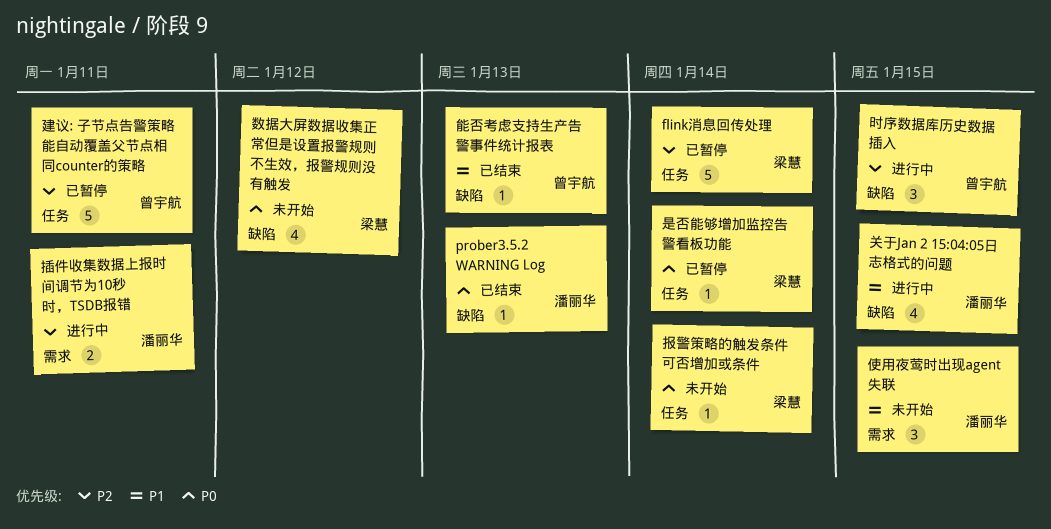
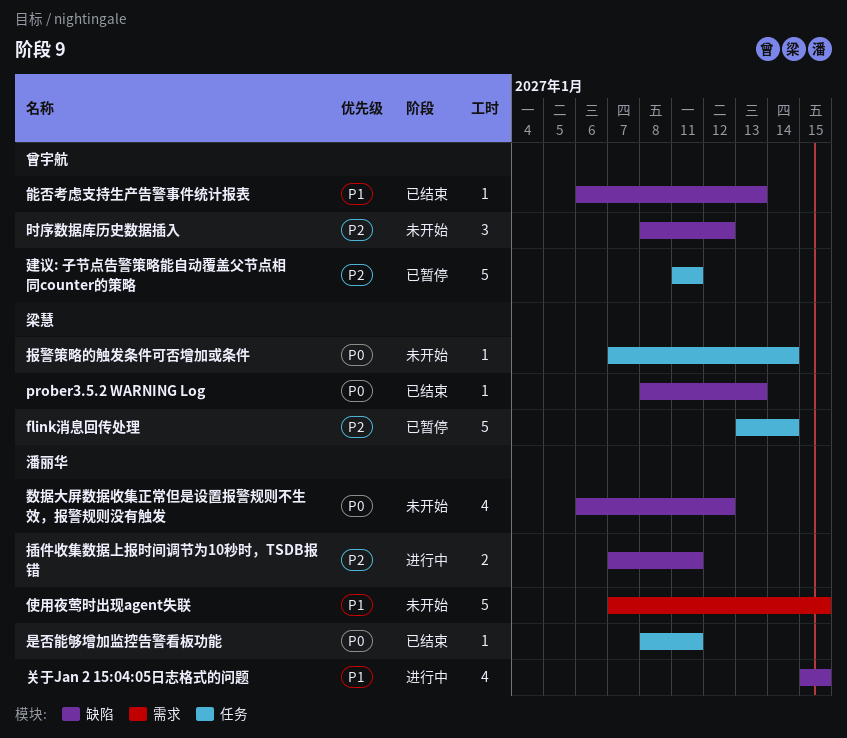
prober3.5.2 WARNING Log, owner: 潘丽华 -> 梁慧
使用夜莺时出现agent失联, estimate: 3 -> 5
插件收集数据上报时间调节为10秒时，TSDB报错, label: 需求 -> 缺陷
数据大屏数据收集正常但是设置报警规则不生效，报警规则没有触发, owner: 梁慧 -> 潘丽华
时序数据库历史数据插入, status: 进行中 -> 未开始
时序数据库历史数据插入, due: Jan 15 -> Jan 12
是否能够增加监控告警看板功能, status: 已暂停 -> 已结束
是否能够增加监控告警看板功能, owner: 梁慧 -> 潘丽华
是否能够增加监控告警看板功能, due: Jan 14 -> Jan 11

